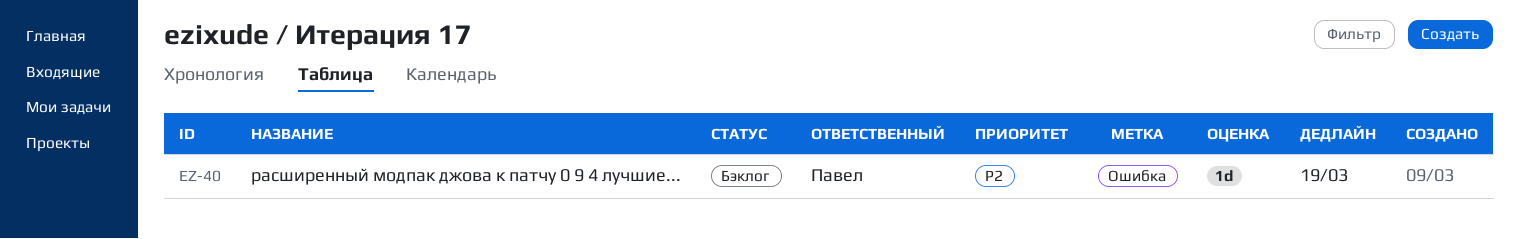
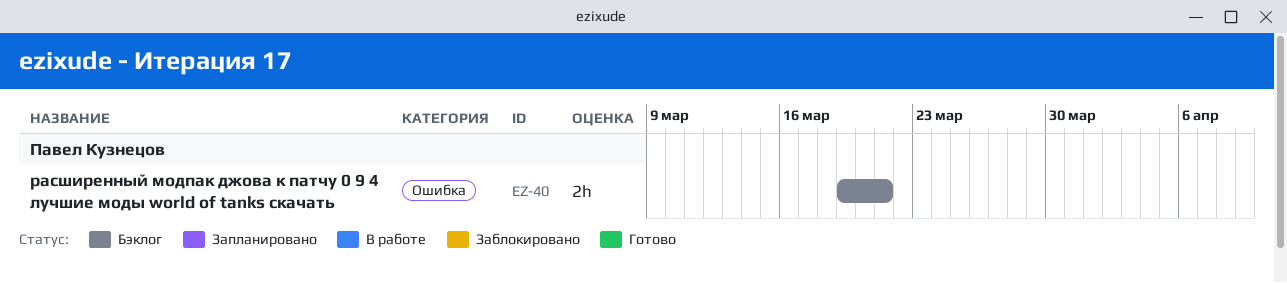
EZ-40, estimate: 1d -> 2h
EZ-40, due: Mar 19 -> Mar 21

